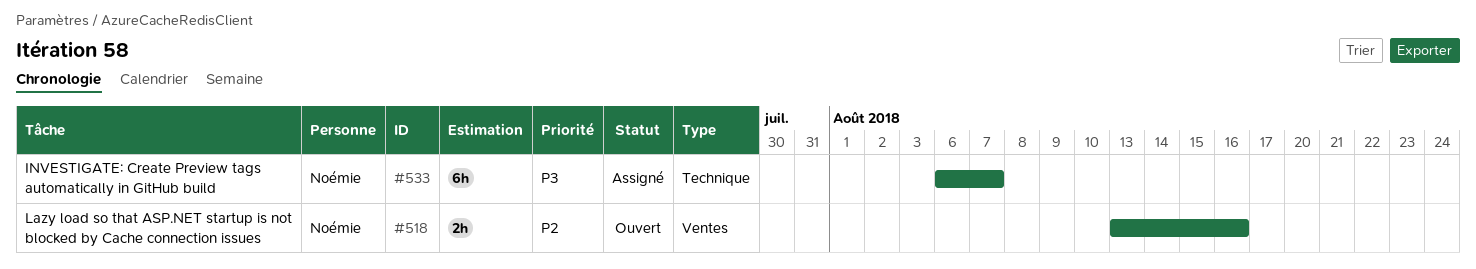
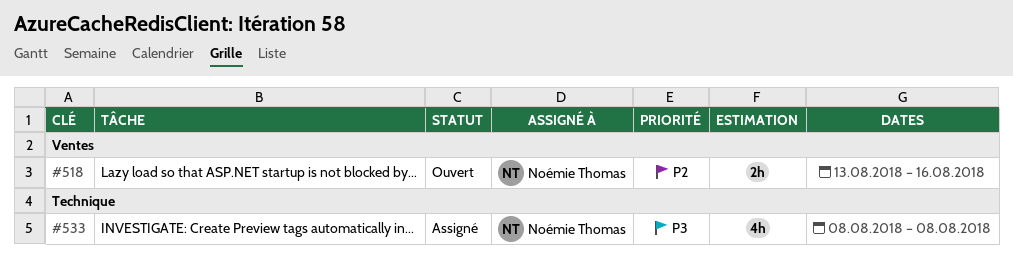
#533, estimate: 6h -> 4h
#533, start: Aug 6 -> Aug 8
#533, due: Aug 7 -> Aug 8

